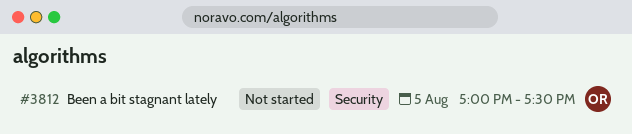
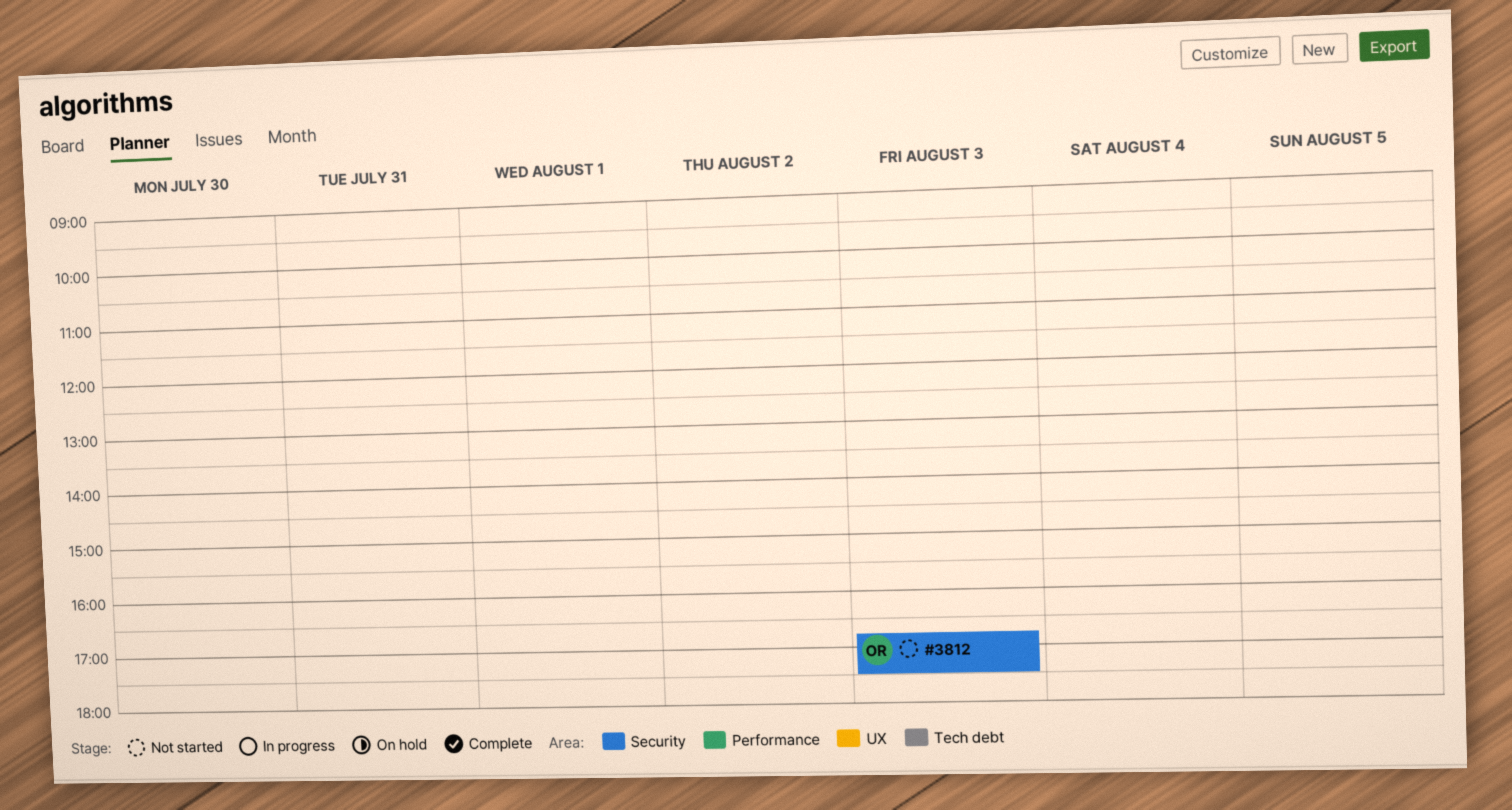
#3812, day: Aug 5 -> Aug 3
#3812, begins: 17:00 -> 16:45

